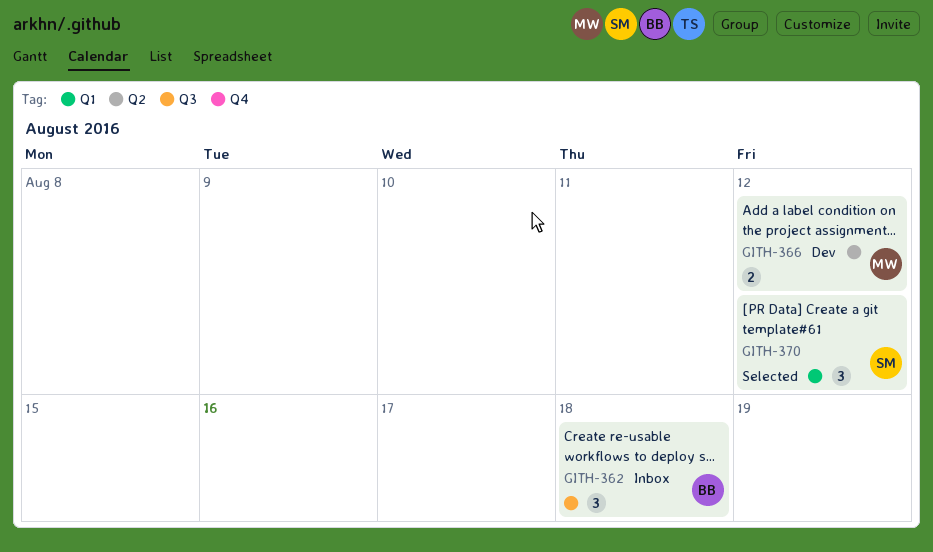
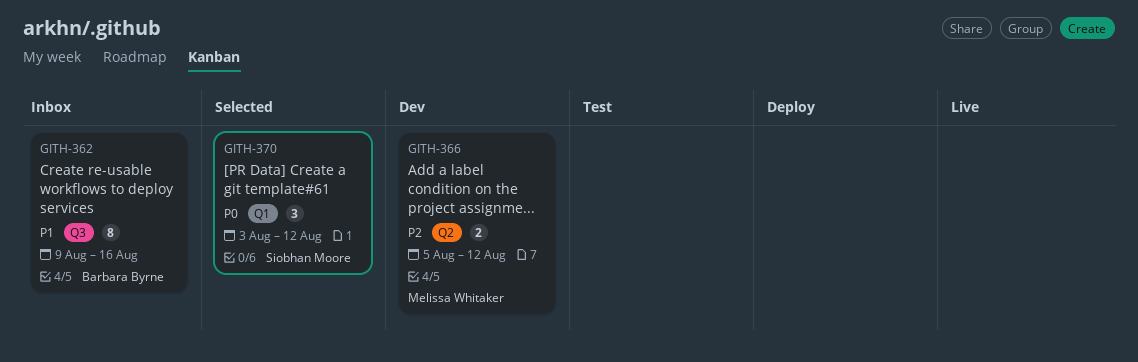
GITH-362, estimate: 3 -> 8
GITH-362, due: Aug 18 -> Aug 16

